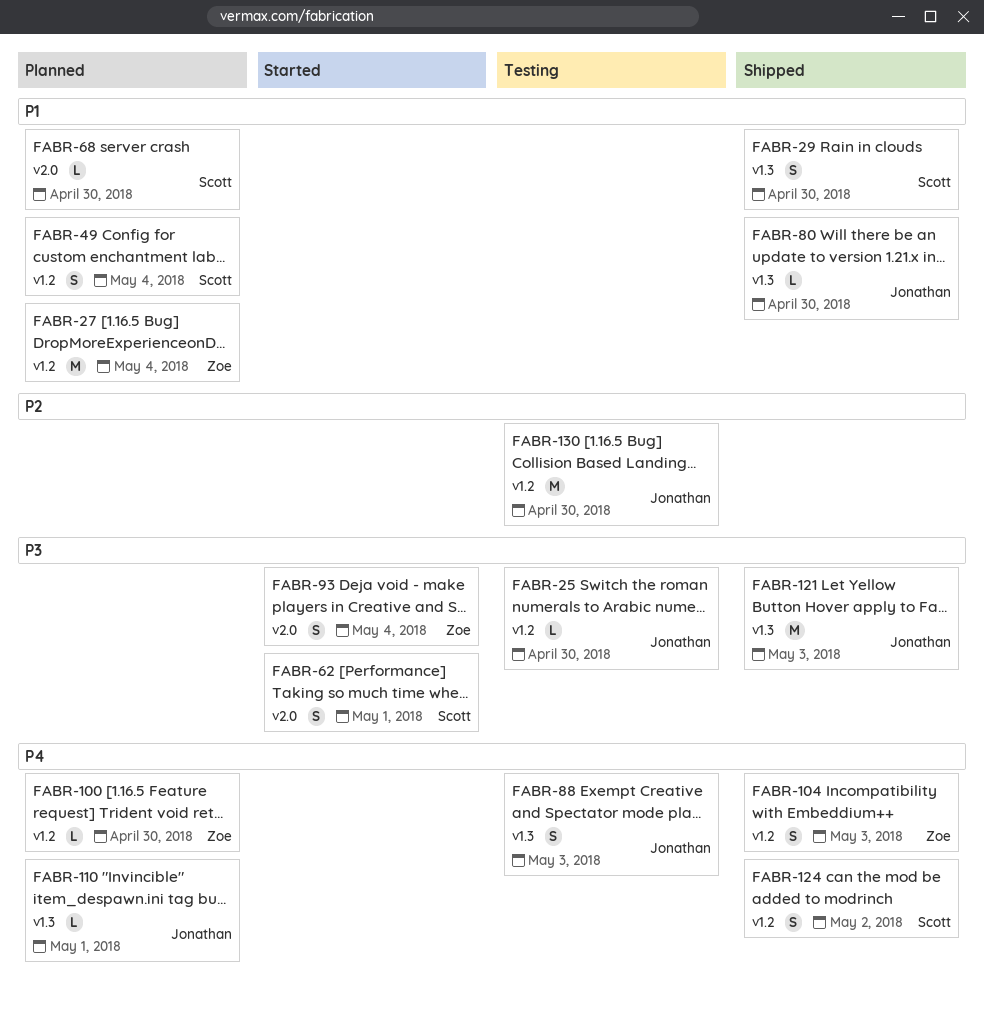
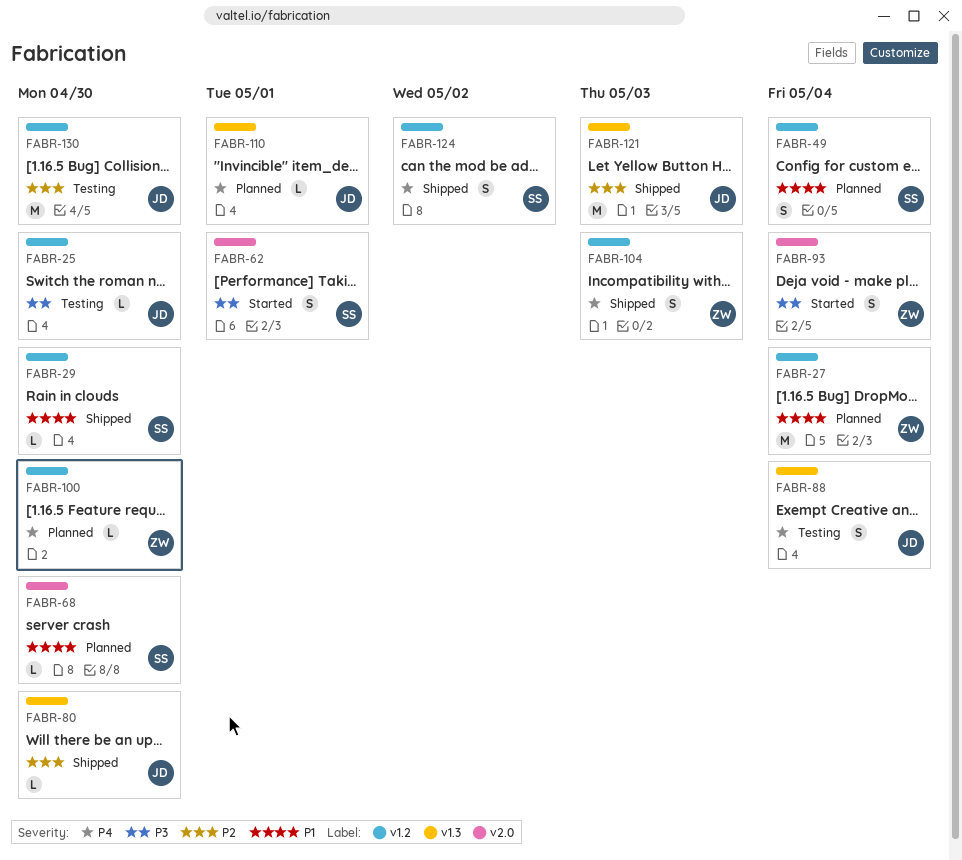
FABR-29, label: v1.3 -> v1.2
FABR-29, estimate: S -> L
FABR-80, priority: P1 -> P2
FABR-88, due: May 3 -> May 4
FABR-121, priority: P3 -> P2

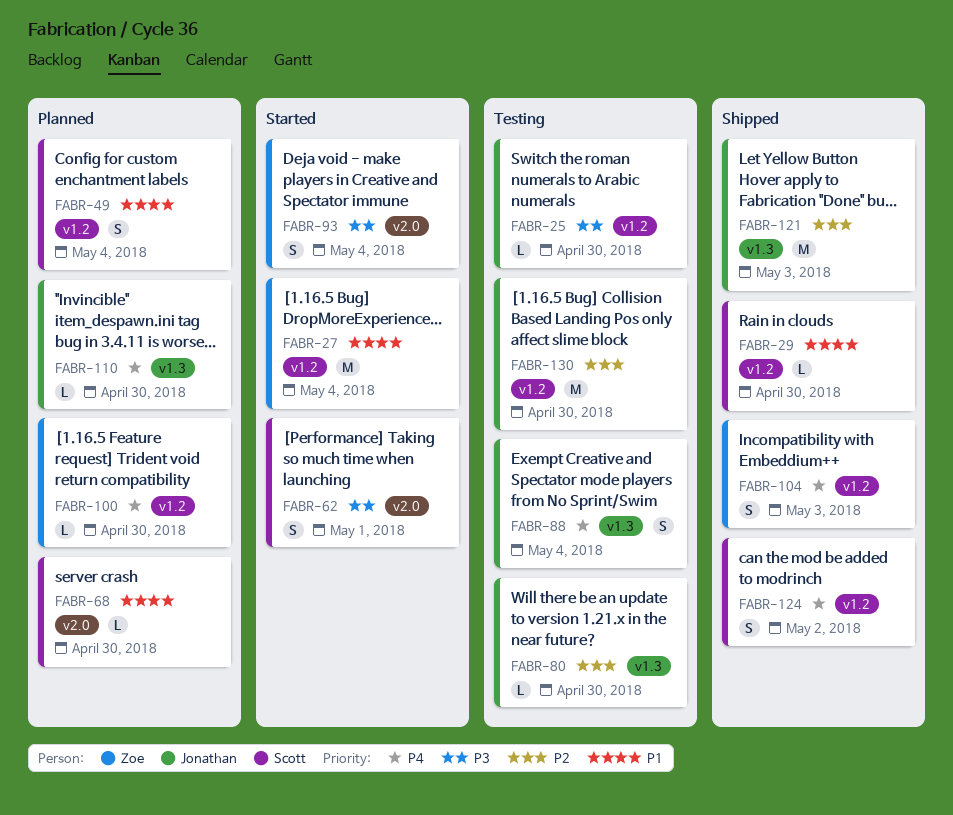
FABR-27, status: Planned -> Started
FABR-80, status: Shipped -> Testing
FABR-110, due: May 1 -> Apr 30

